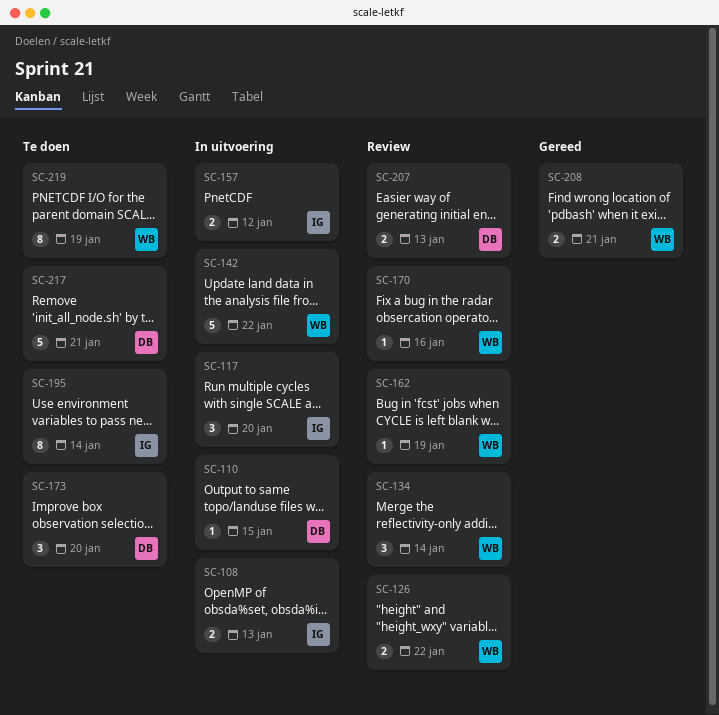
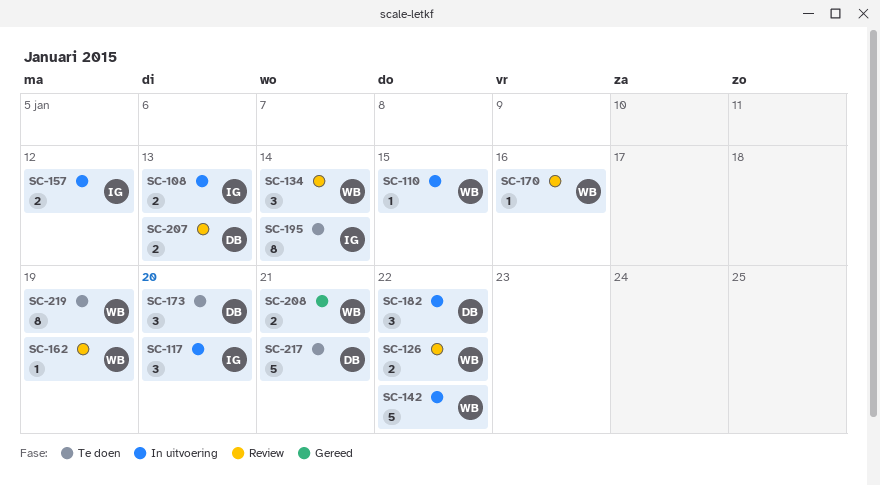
SC-110, owner: DB -> WB
SC-182: none -> present

